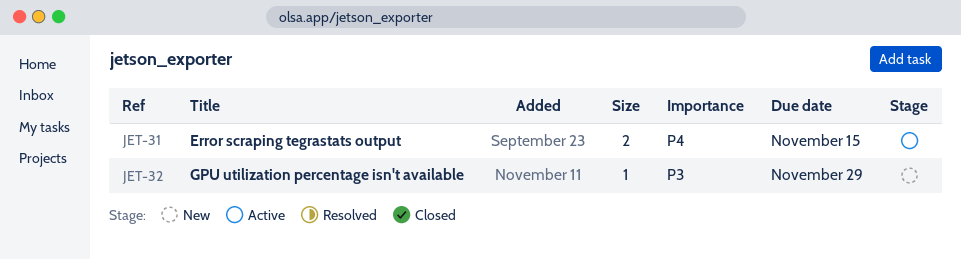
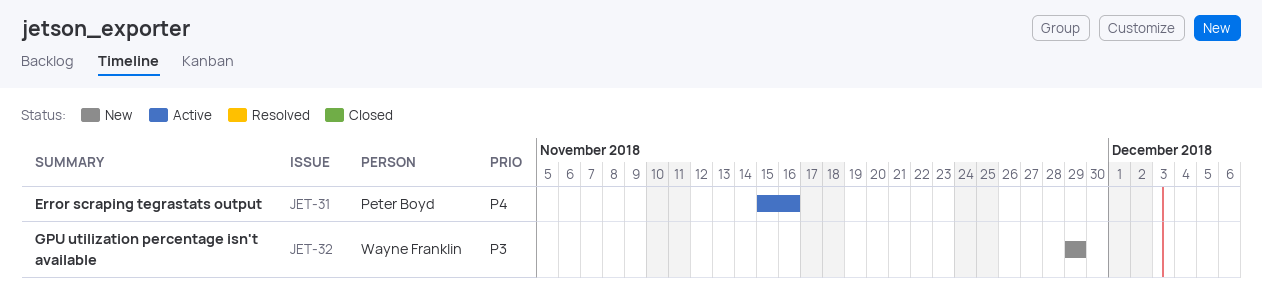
JET-31, due: Nov 15 -> Nov 16

